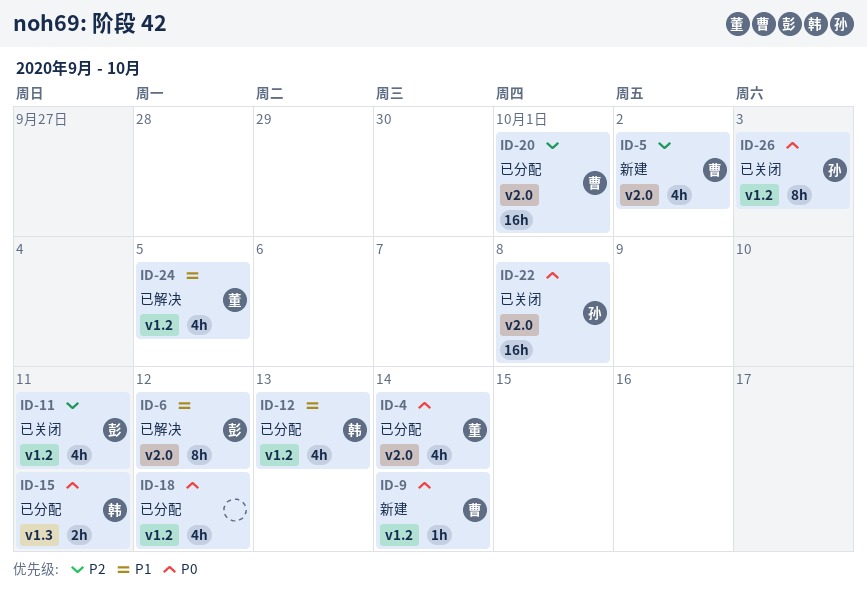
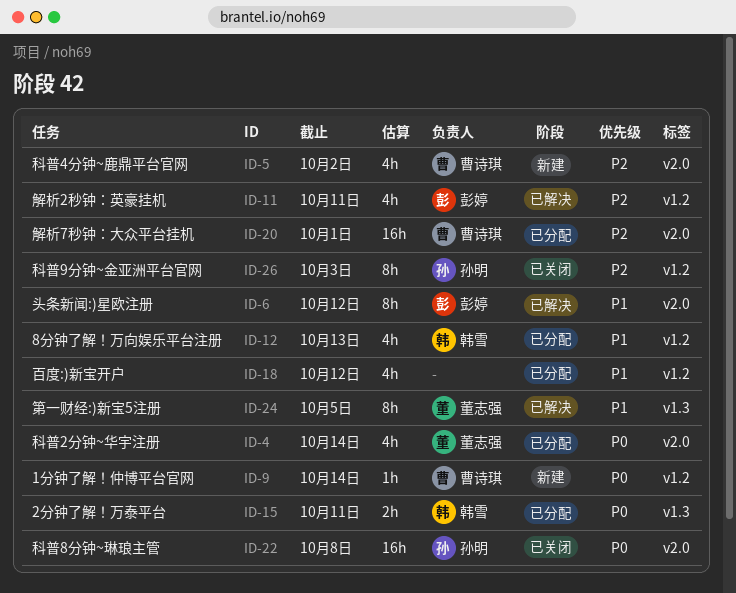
ID-11, status: 已关闭 -> 已解决
ID-18, priority: P0 -> P1
ID-24, label: v1.2 -> v1.3
ID-24, estimate: 4h -> 8h
ID-26, priority: P0 -> P2

